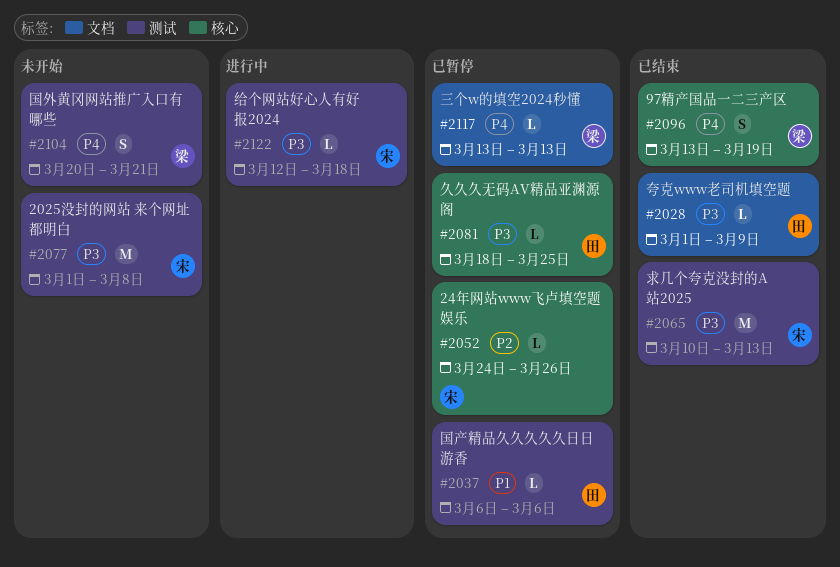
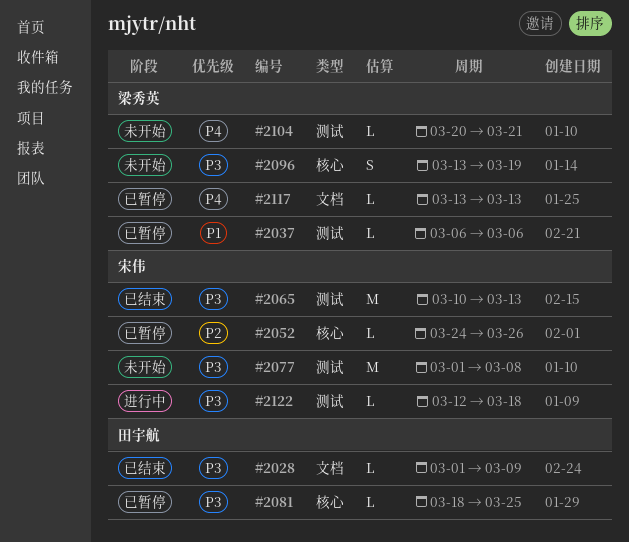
#2037, owner: 田宇航 -> 梁秀英
#2096, status: 已结束 -> 未开始
#2096, priority: P4 -> P3
#2104, estimate: S -> L

